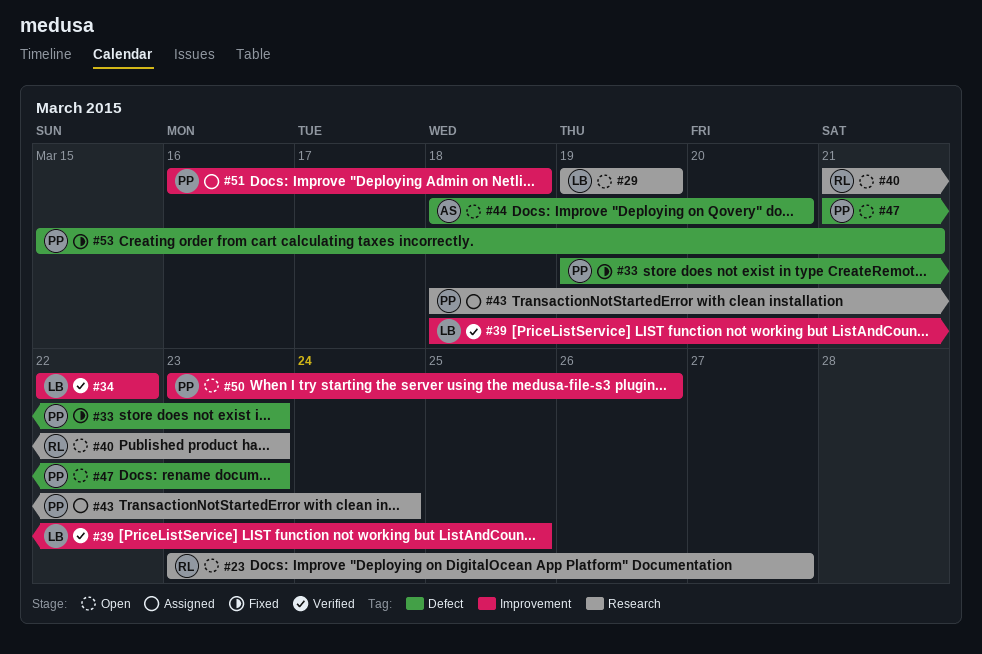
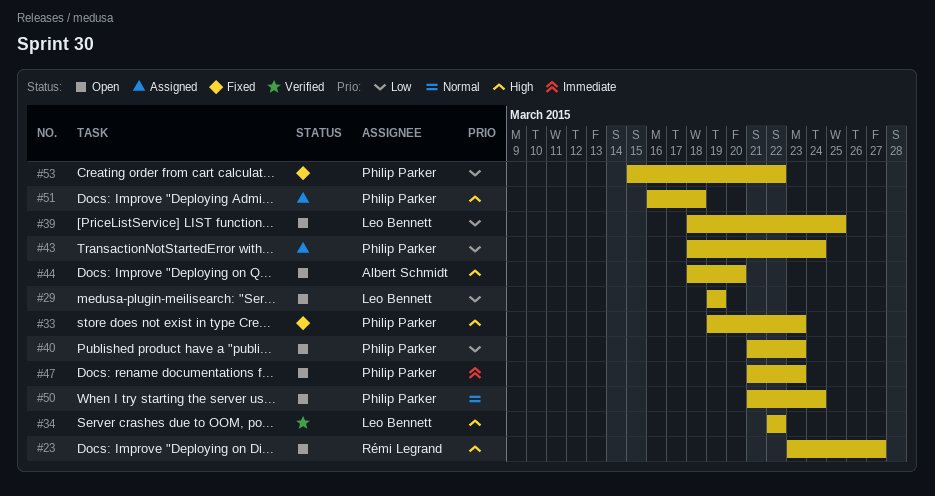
#39, status: Verified -> Open
#40, owner: Rémi Legrand -> Philip Parker
#50, start: Mar 23 -> Mar 21
#50, due: Mar 26 -> Mar 24
#53, due: Mar 21 -> Mar 22

